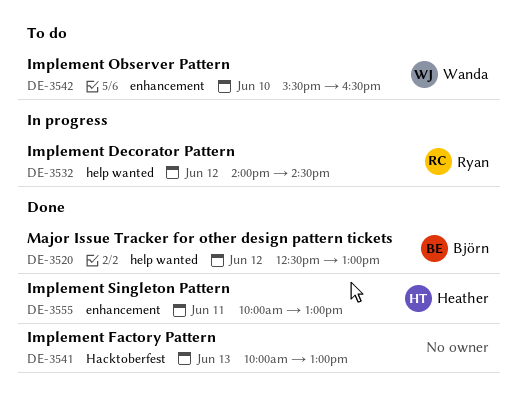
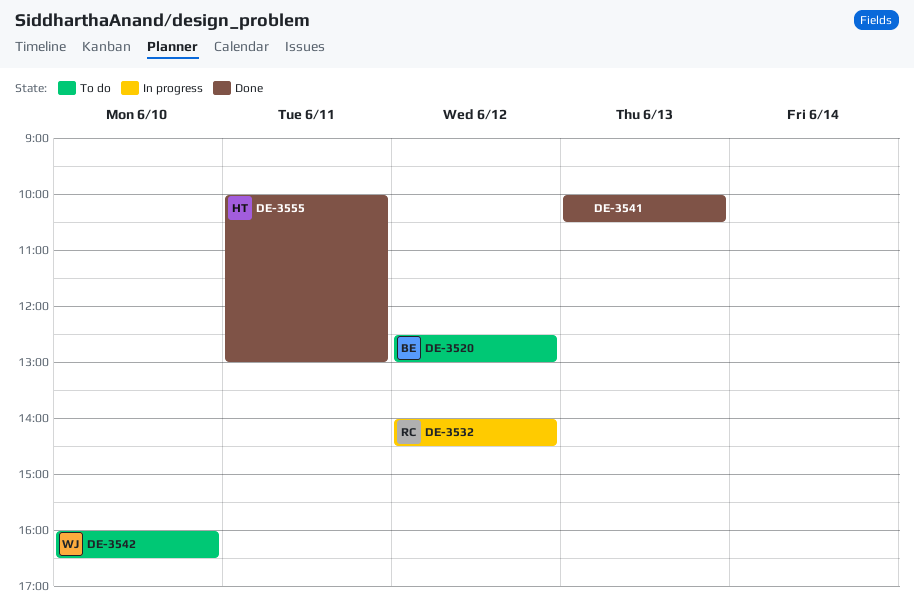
DE-3520, status: Done -> To do
DE-3541, ends: 13:00 -> 10:30
DE-3542, begins: 15:30 -> 16:00

